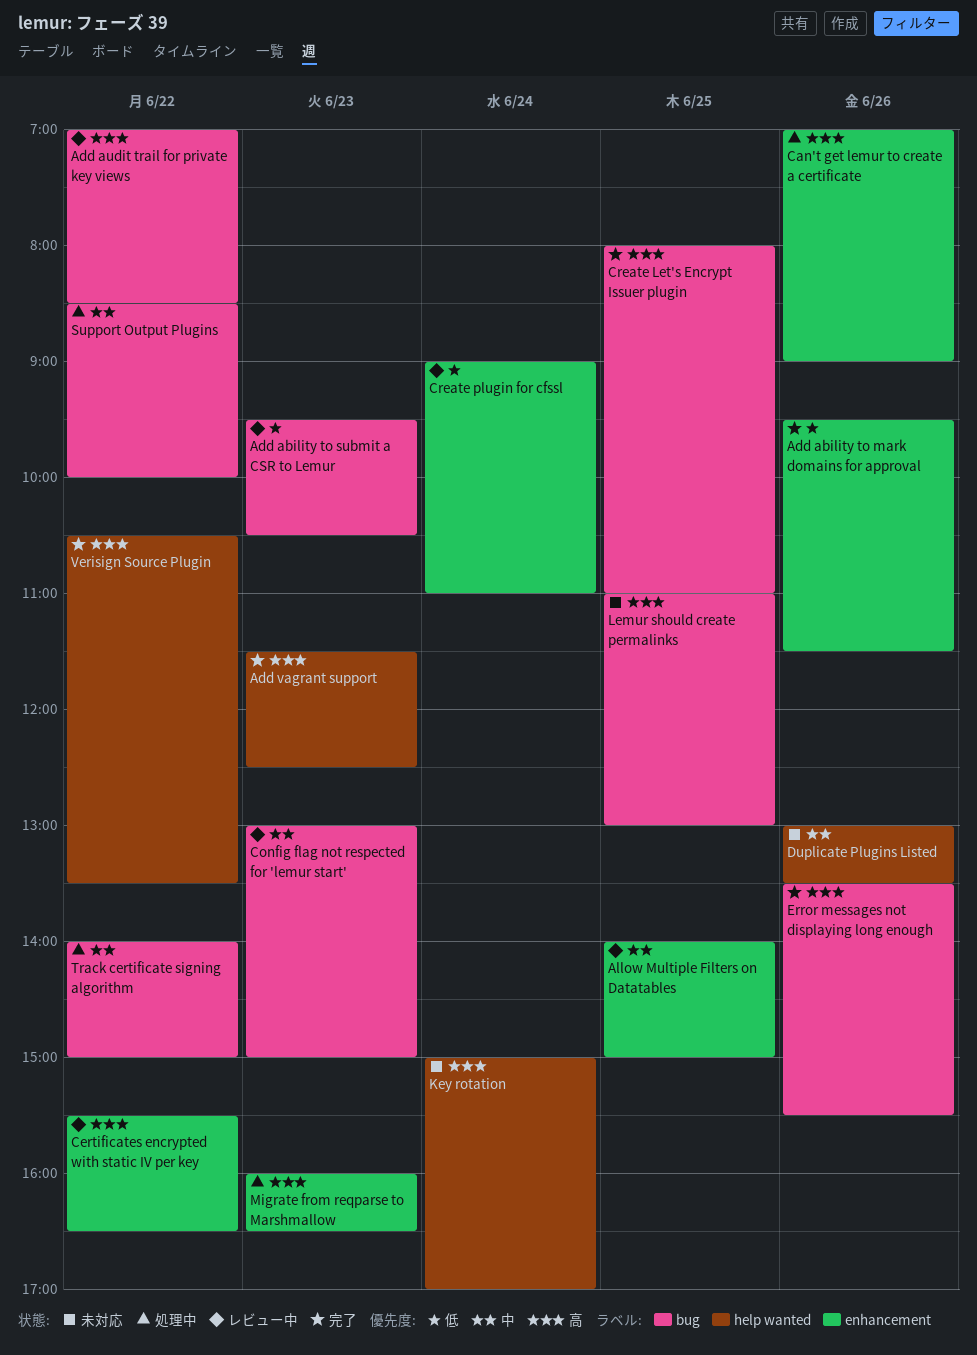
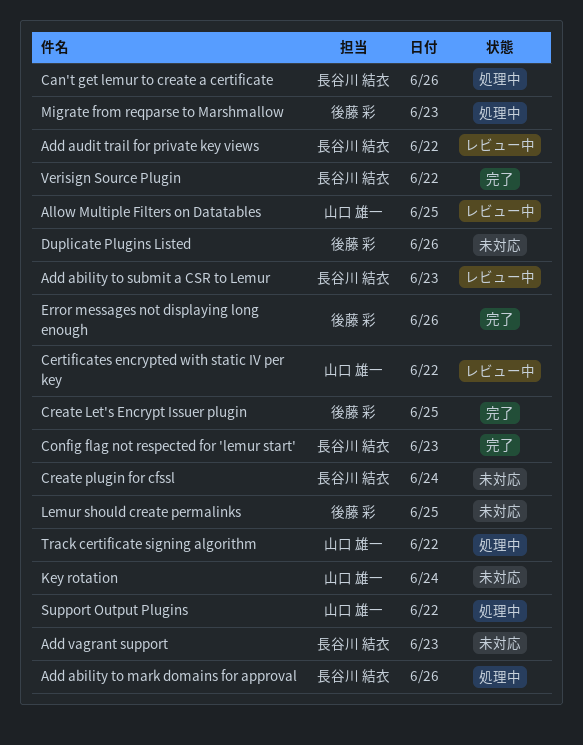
Add ability to mark domains for approval, status: 完了 -> 処理中
Add vagrant support, status: 完了 -> 未対応
Config flag not respected for 'lemur start', status: レビュー中 -> 完了
Create plugin for cfssl, status: レビュー中 -> 未対応

